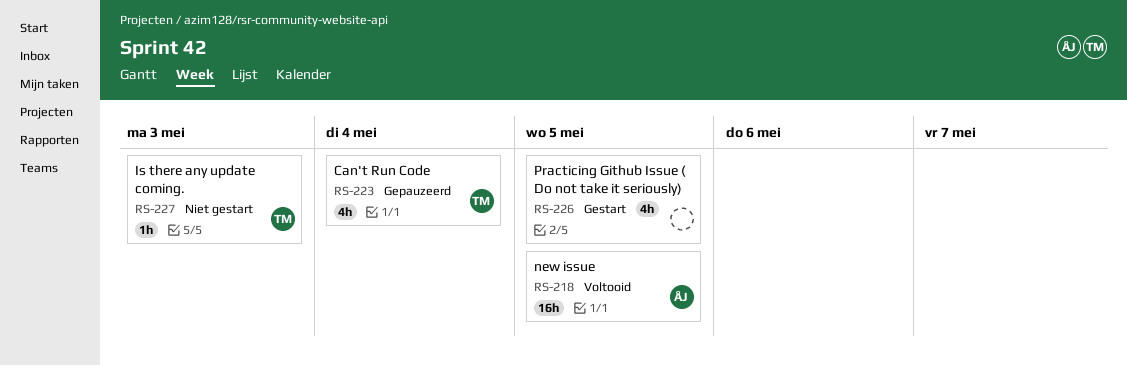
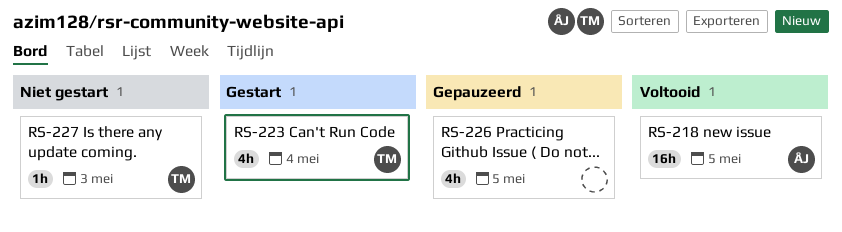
RS-223, status: Gepauzeerd -> Gestart
RS-226, status: Gestart -> Gepauzeerd

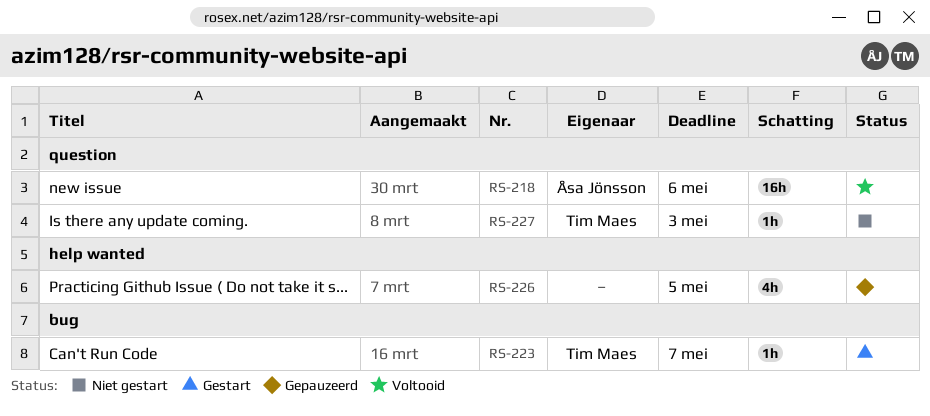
RS-218, due: May 5 -> May 6
RS-223, estimate: 4h -> 1h
RS-223, due: May 4 -> May 7

